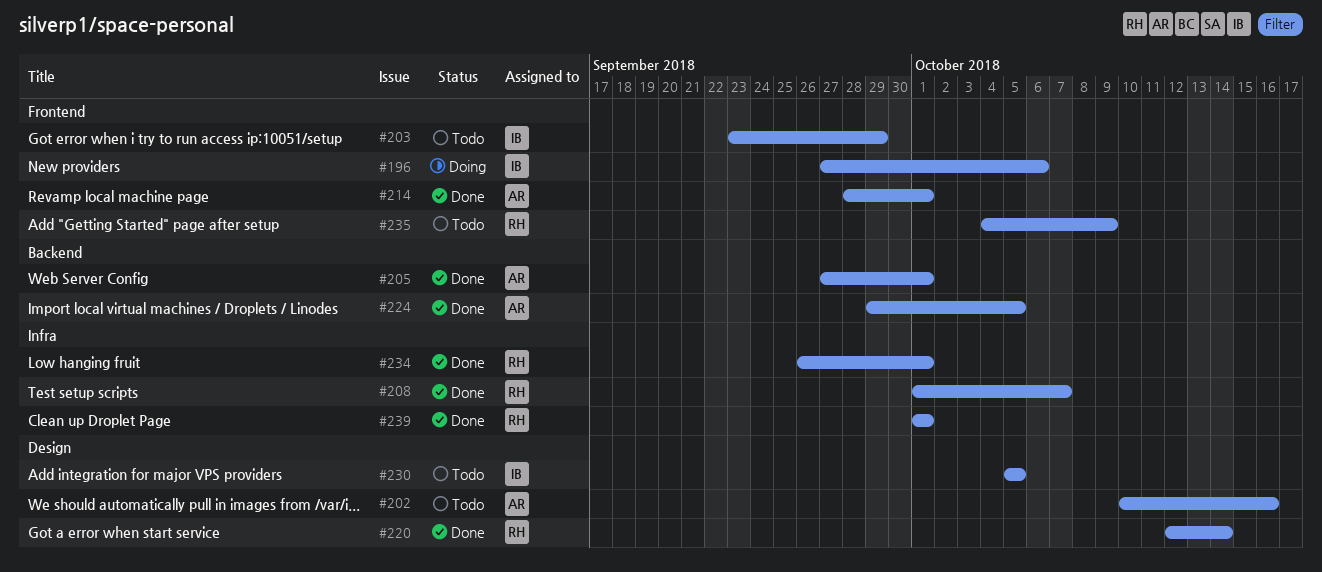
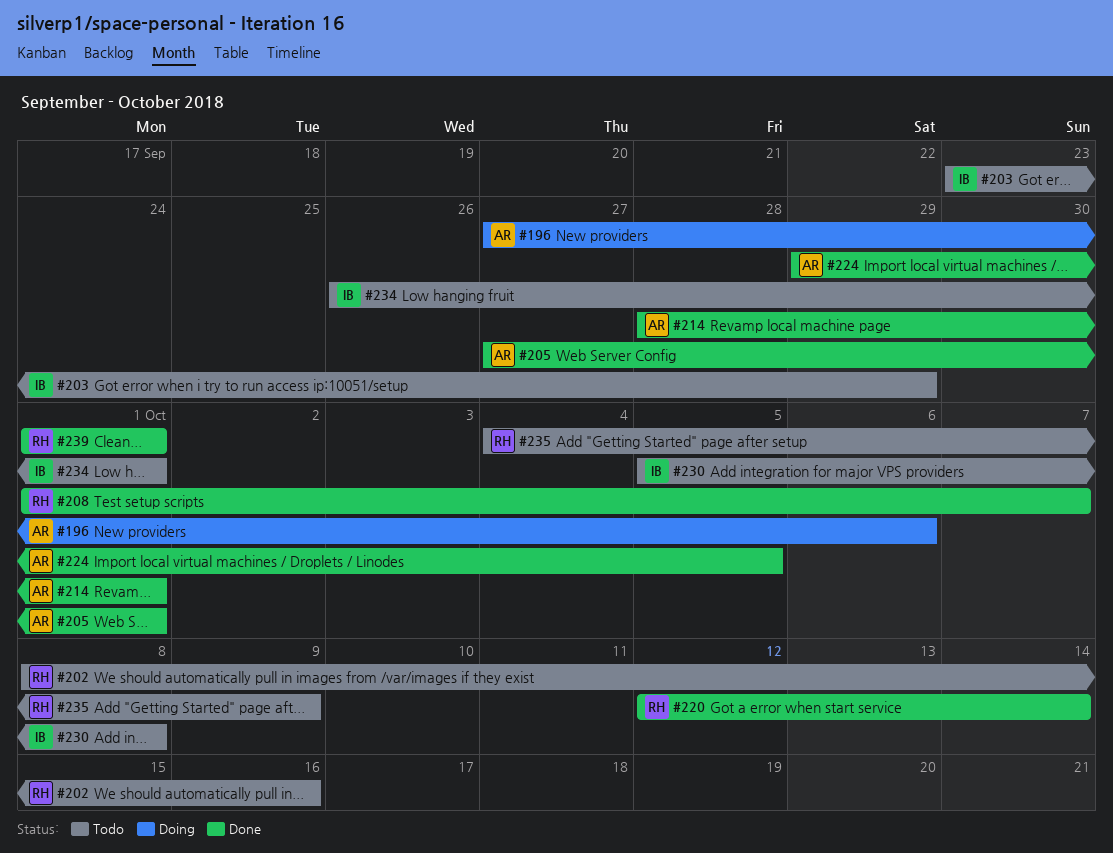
#196, owner: IB -> AR
#202, owner: AR -> RH
#202, start: Oct 10 -> Oct 8
#230, due: Oct 5 -> Oct 8
#234, status: Done -> Todo
#234, owner: RH -> IB

